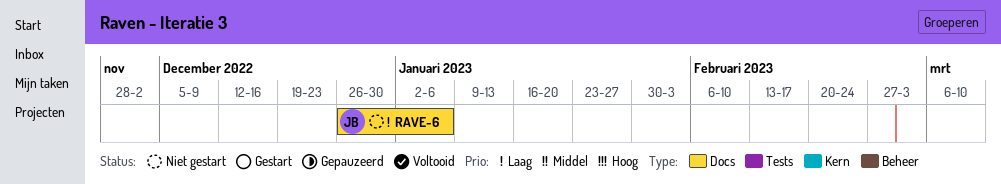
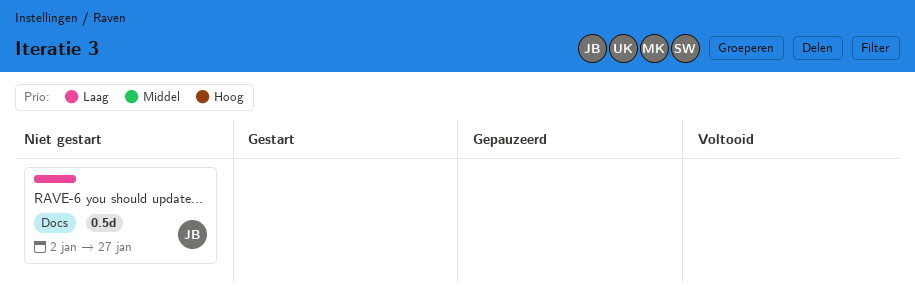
RAVE-6, start: Dec 26 -> Jan 2
RAVE-6, due: Jan 6 -> Jan 27

